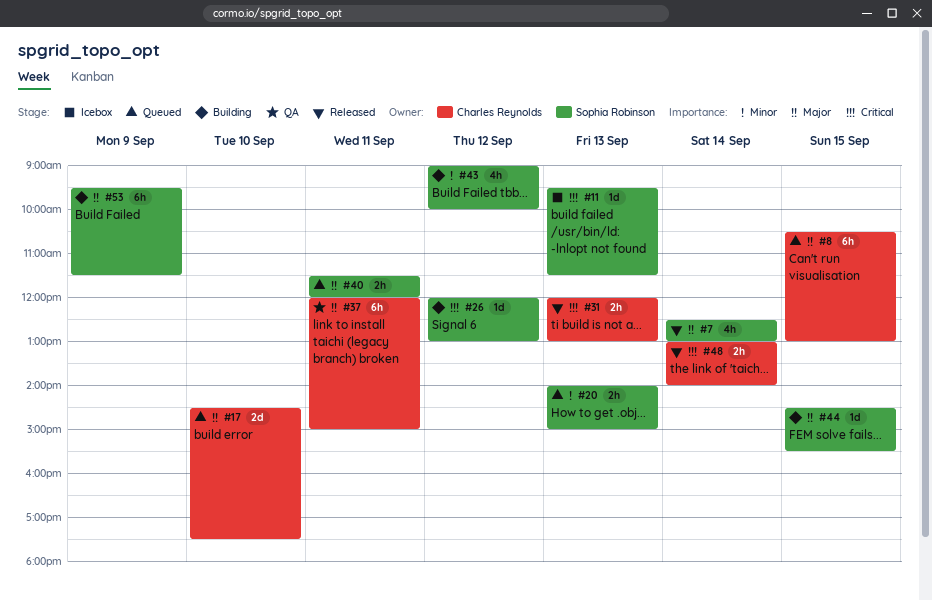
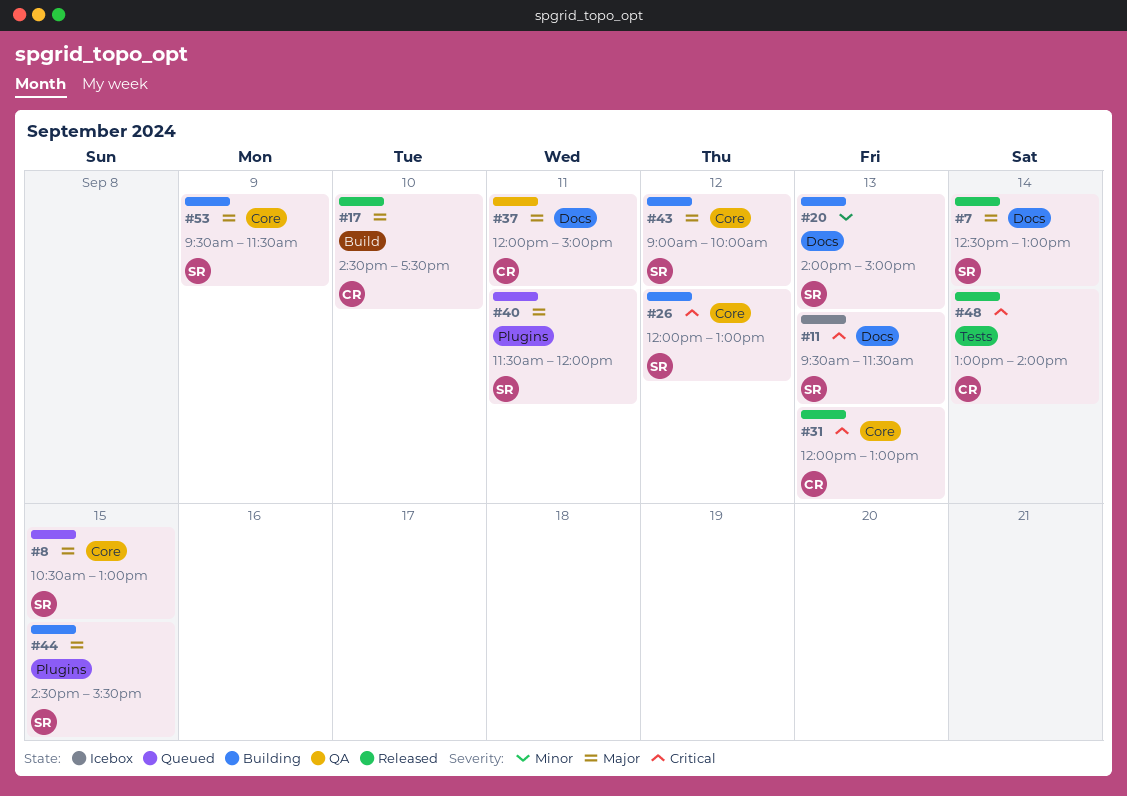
#8, owner: Charles Reynolds -> Sophia Robinson
#17, status: Queued -> Released
#20, status: Queued -> Building
#43, priority: Minor -> Major

